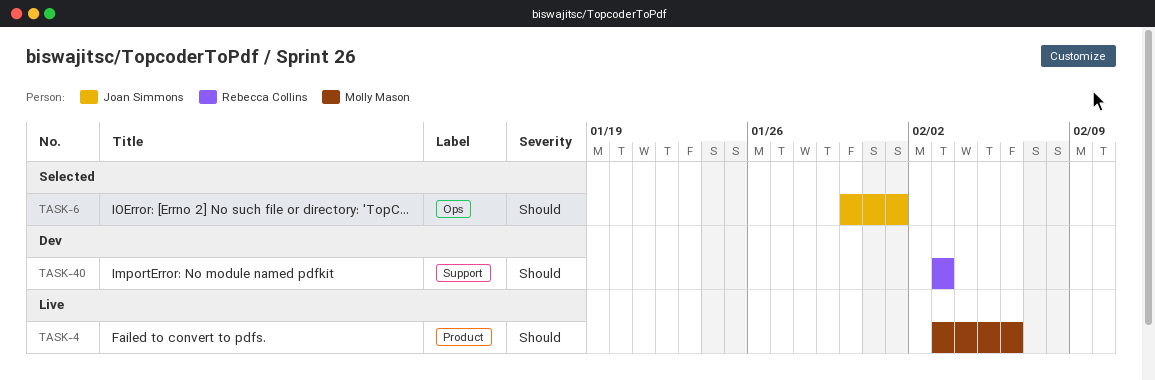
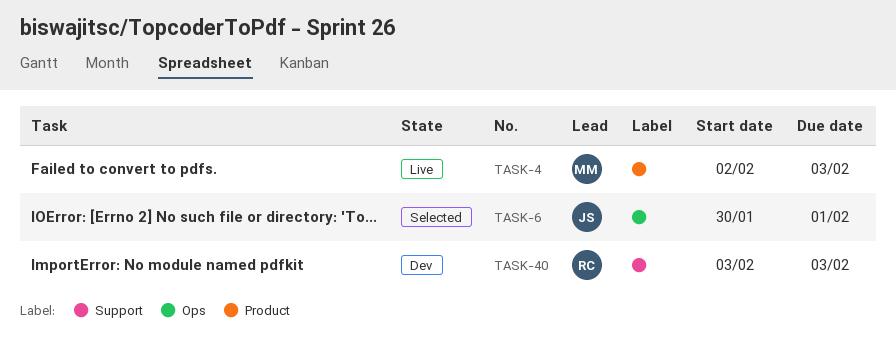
TASK-4, start: Feb 3 -> Feb 2
TASK-4, due: Feb 6 -> Feb 3

